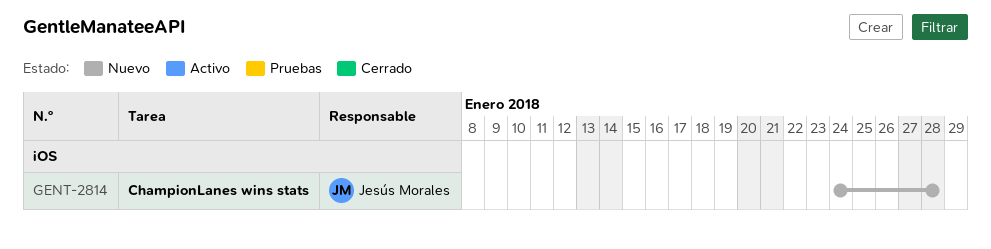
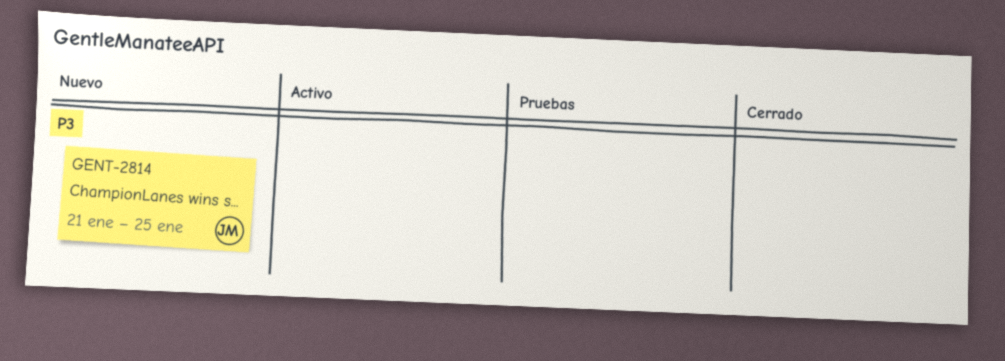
GENT-2814, start: Jan 24 -> Jan 21
GENT-2814, due: Jan 28 -> Jan 25

